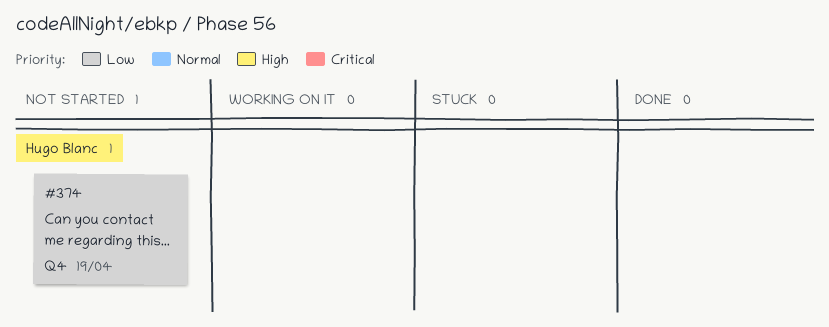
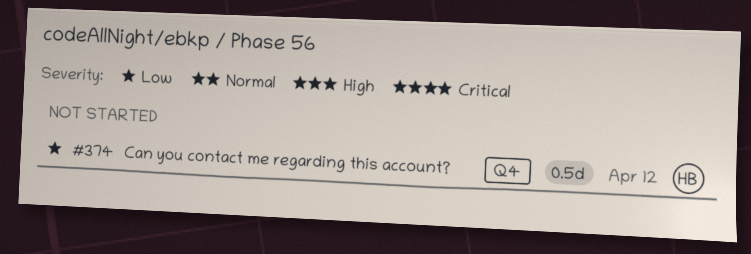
#374, due: Apr 19 -> Apr 12

